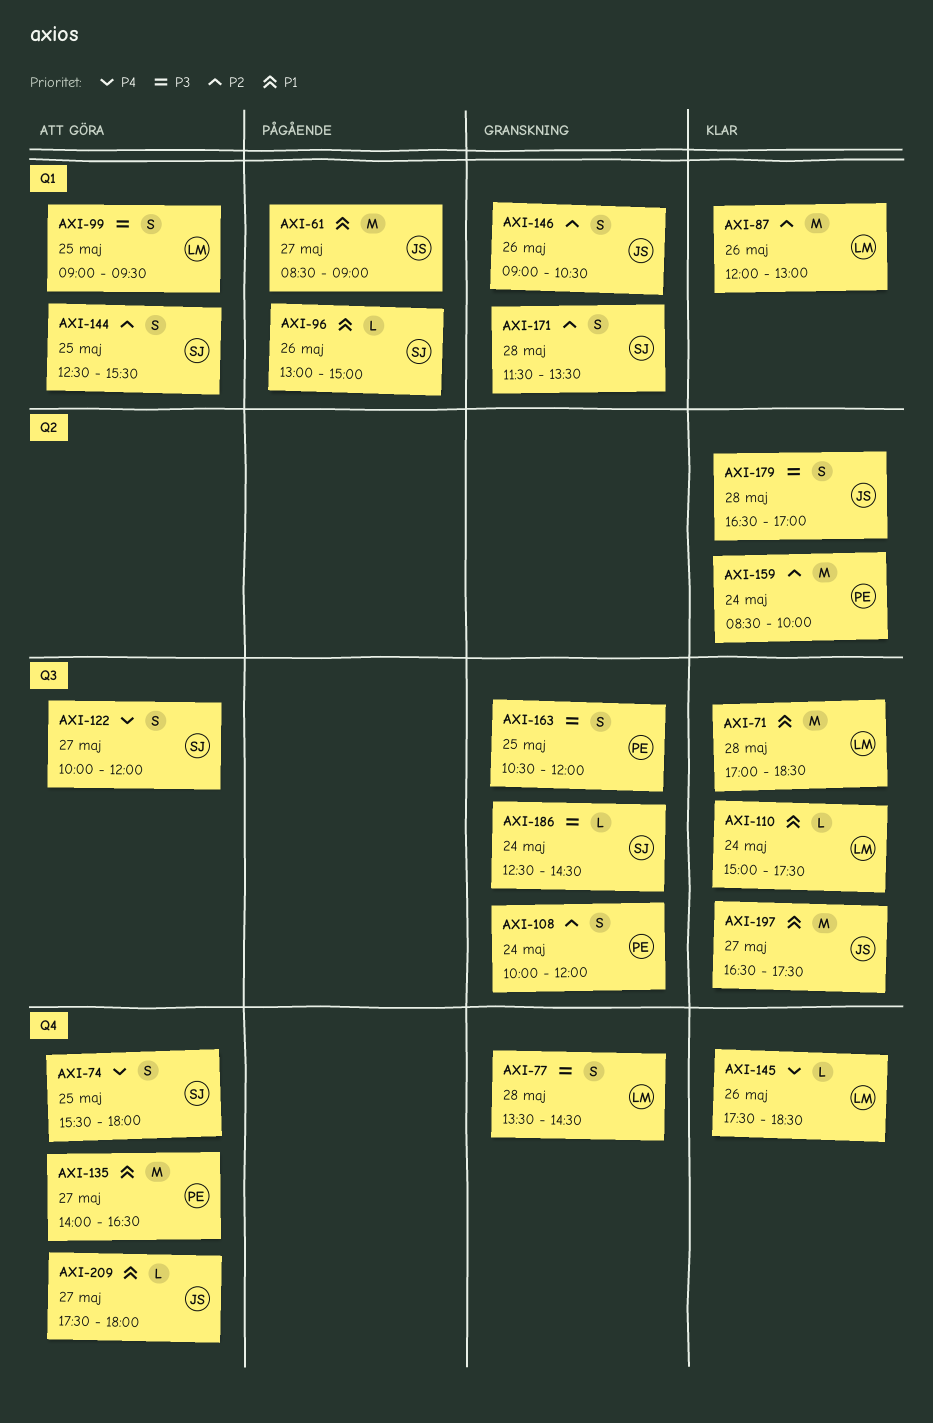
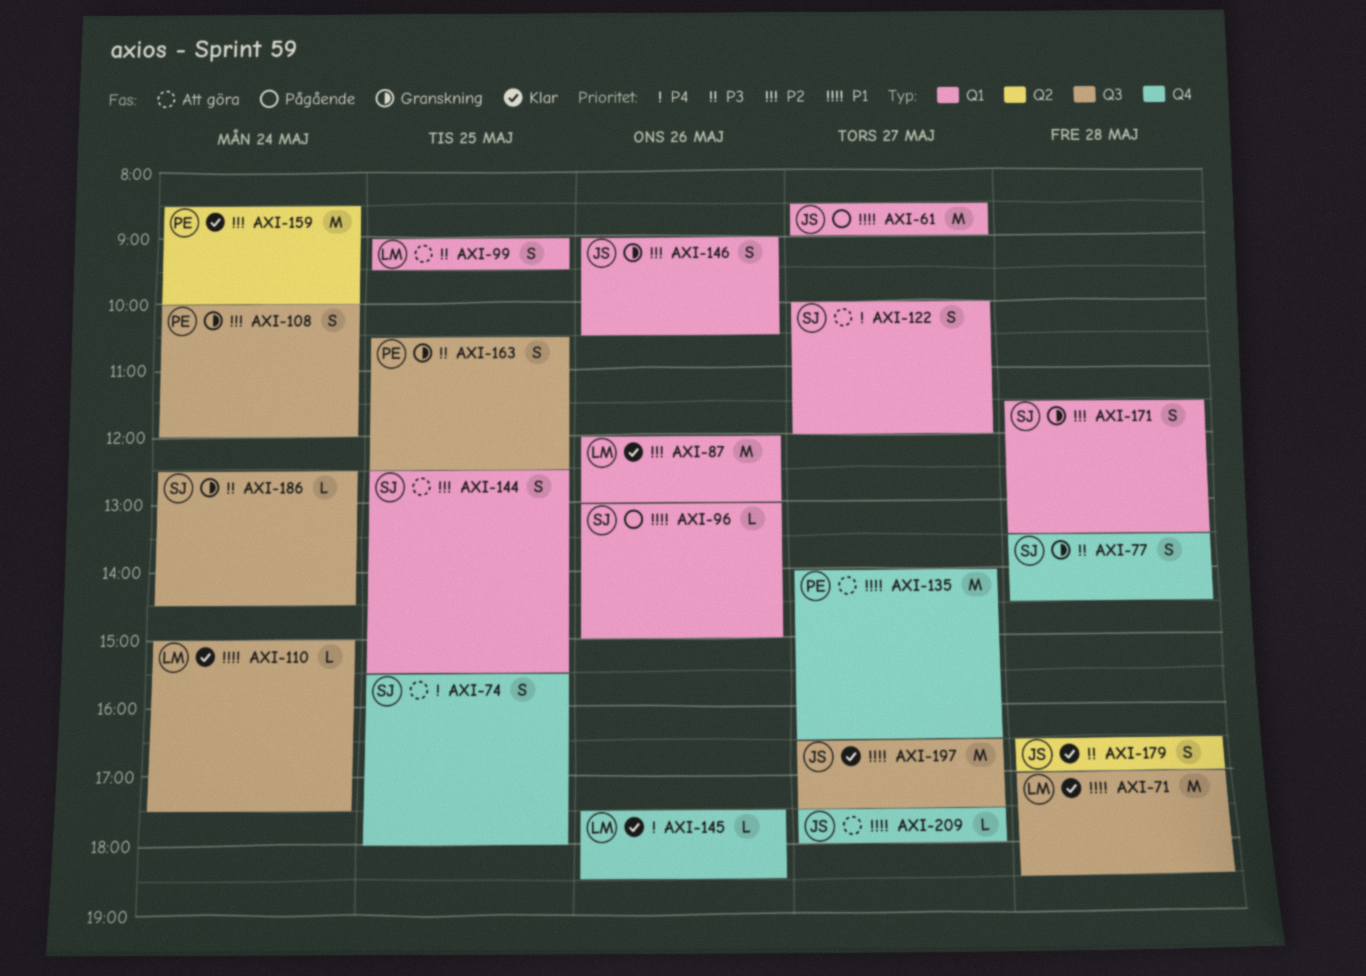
AXI-77, owner: LM -> SJ
AXI-122, label: Q3 -> Q1
AXI-163, ends: 12:00 -> 12:30

